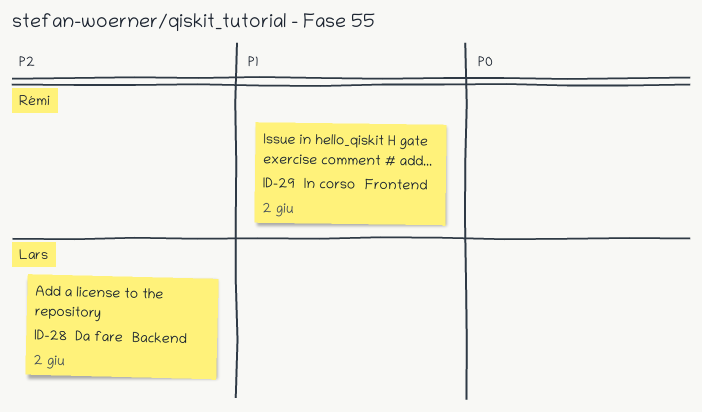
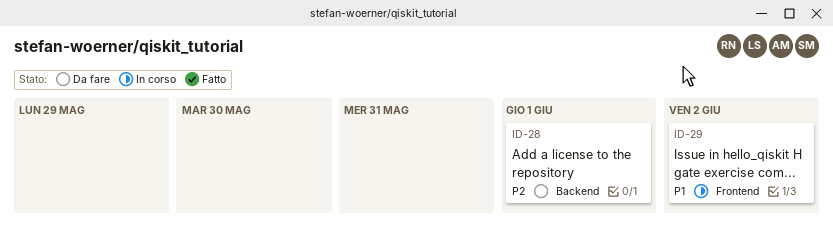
ID-28, due: Jun 2 -> Jun 1

